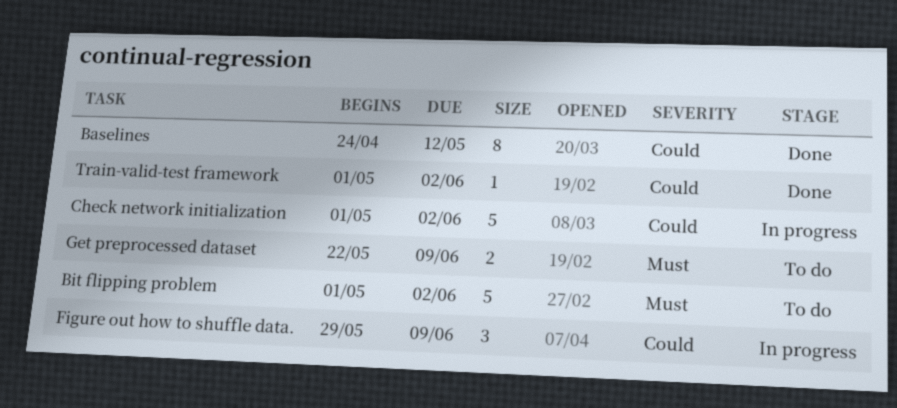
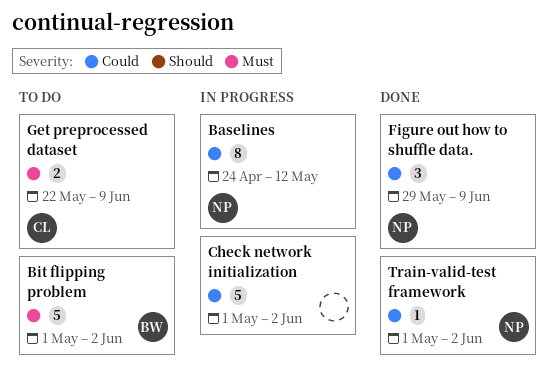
Baselines, status: Done -> In progress
Figure out how to shuffle data., status: In progress -> Done

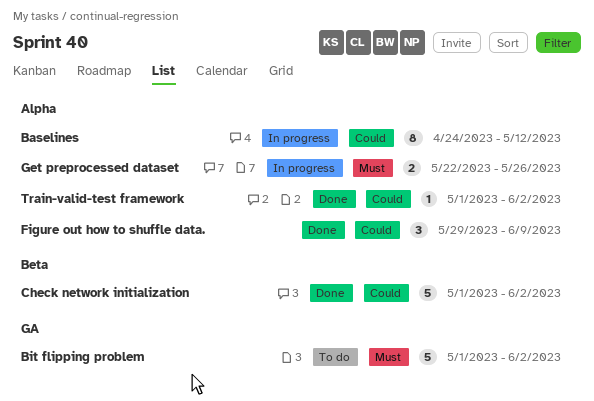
Check network initialization, status: In progress -> Done
Get preprocessed dataset, status: To do -> In progress
Get preprocessed dataset, due: Jun 9 -> May 26

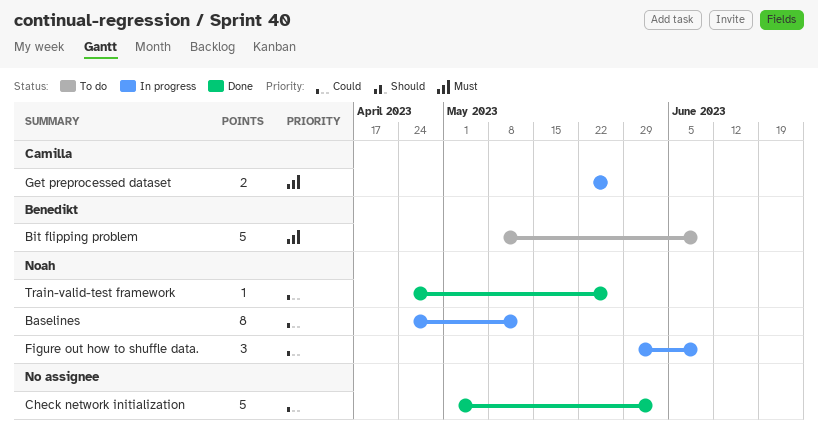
Bit flipping problem, start: May 1 -> May 8
Bit flipping problem, due: Jun 2 -> Jun 9
Figure out how to shuffle data., status: Done -> In progress
Train-valid-test framework, start: May 1 -> Apr 24
Train-valid-test framework, due: Jun 2 -> May 26

